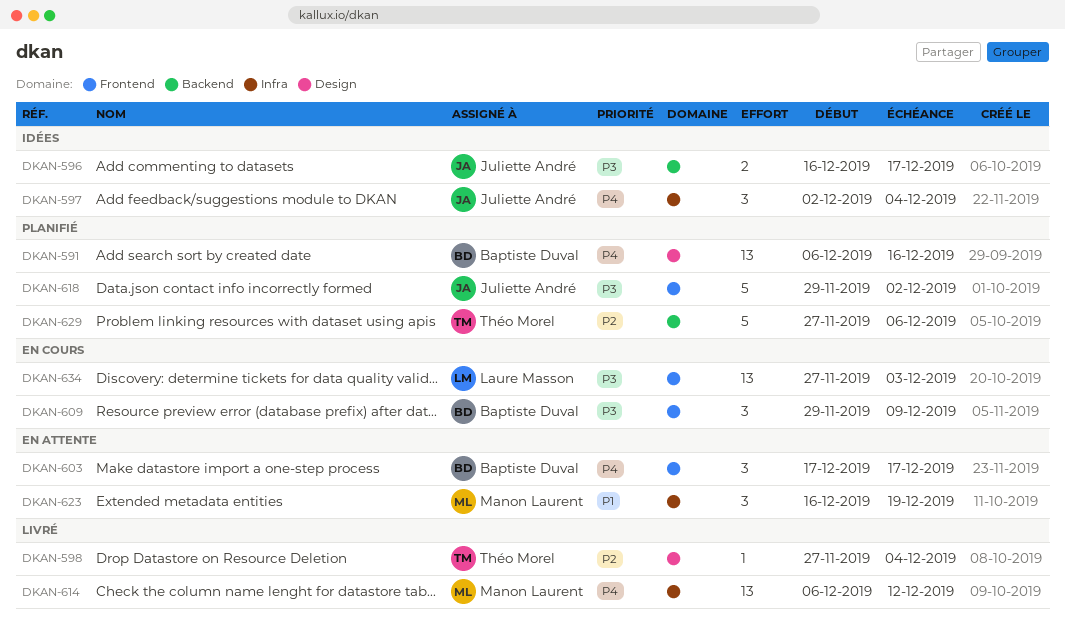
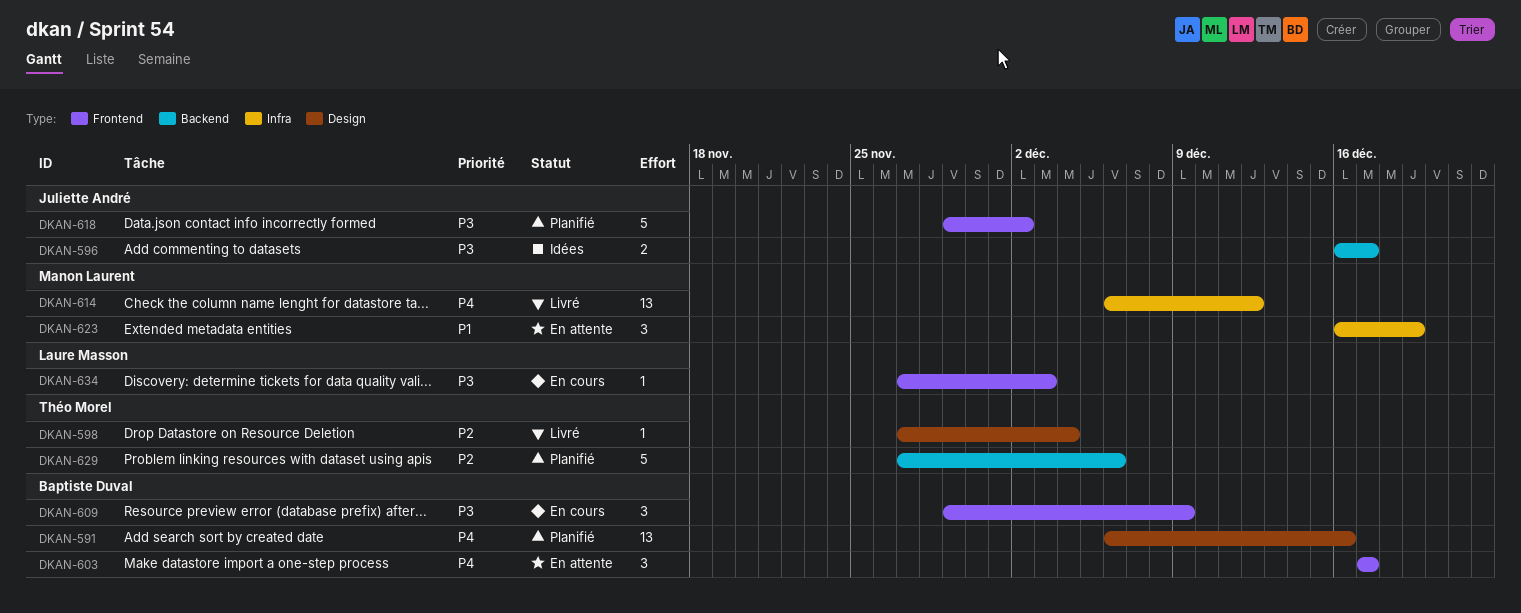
DKAN-597: present -> none
DKAN-634, estimate: 13 -> 1

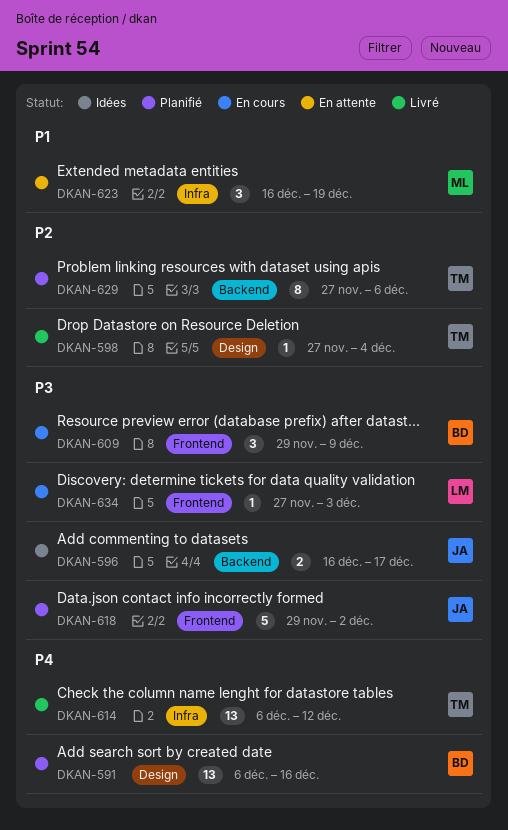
DKAN-603: present -> none
DKAN-614, owner: Manon Laurent -> Théo Morel
DKAN-629, estimate: 5 -> 8

